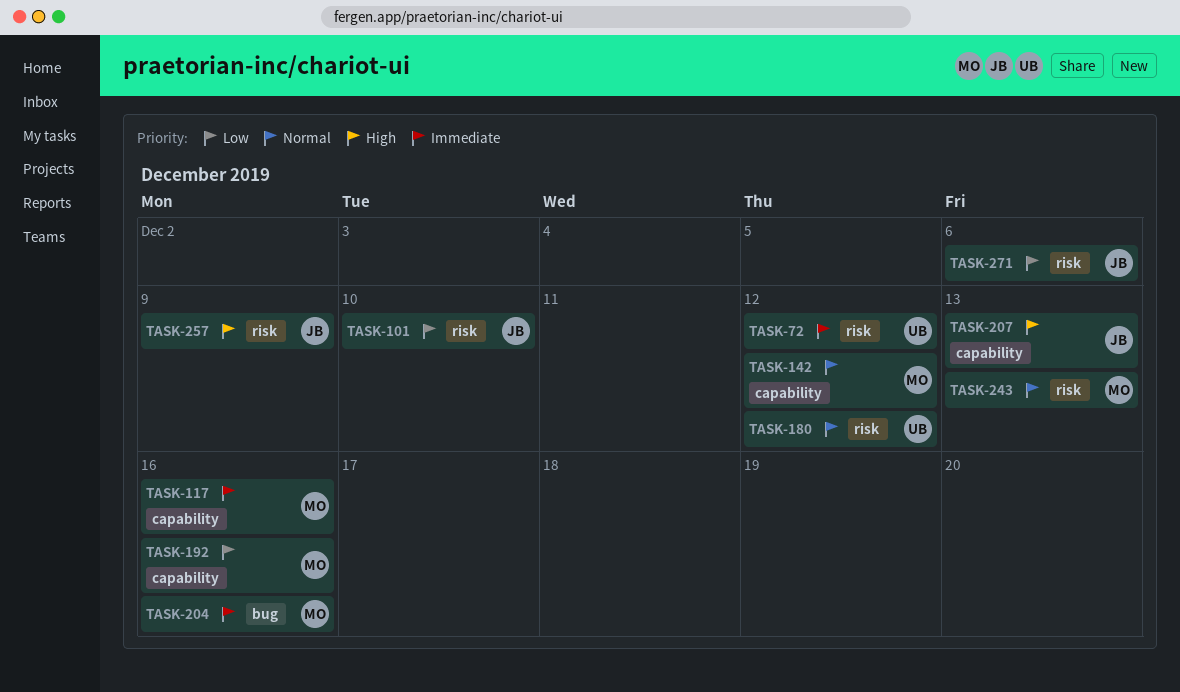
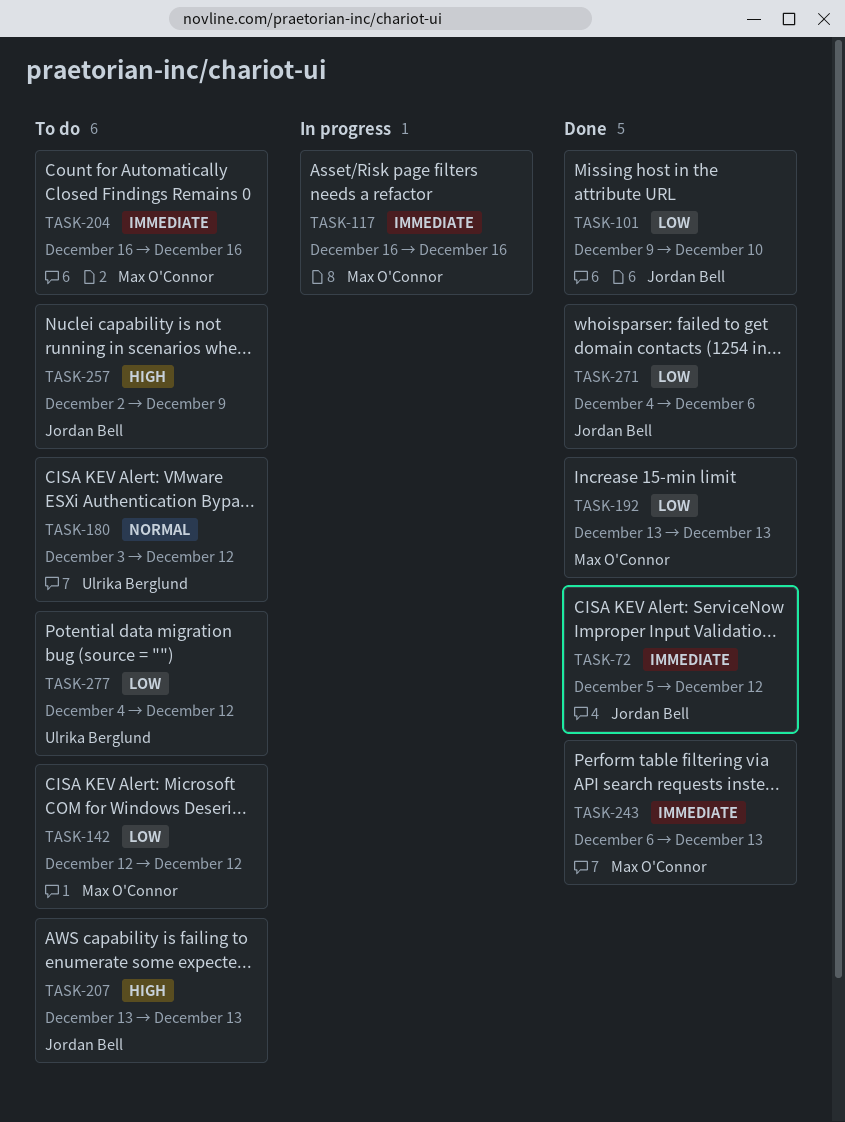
TASK-72, owner: Ulrika Berglund -> Jordan Bell
TASK-142, priority: Normal -> Low
TASK-192, due: Dec 16 -> Dec 13
TASK-243, priority: Normal -> Immediate
TASK-277: none -> present

